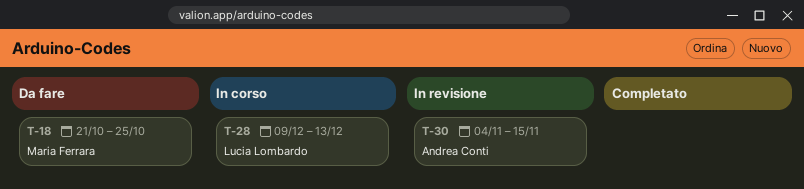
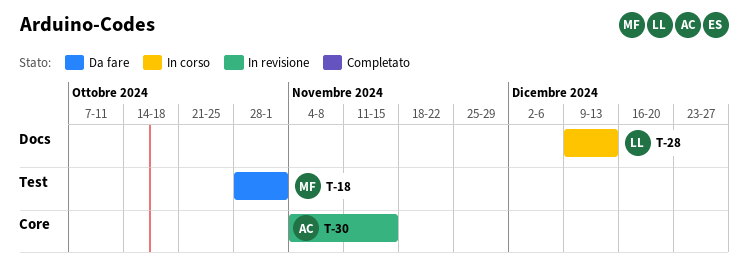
T-18, start: Oct 21 -> Oct 28
T-18, due: Oct 25 -> Nov 1

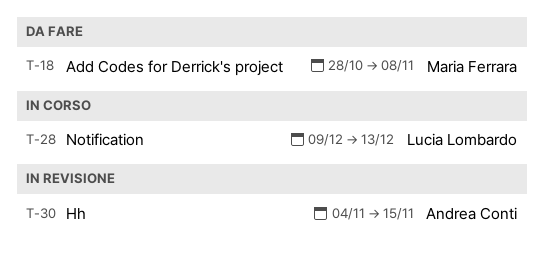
T-18, due: Nov 1 -> Nov 8

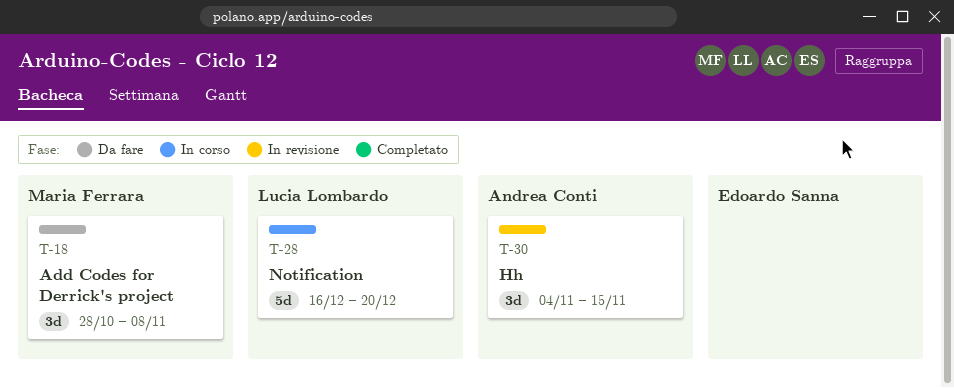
T-28, start: Dec 9 -> Dec 16
T-28, due: Dec 13 -> Dec 20

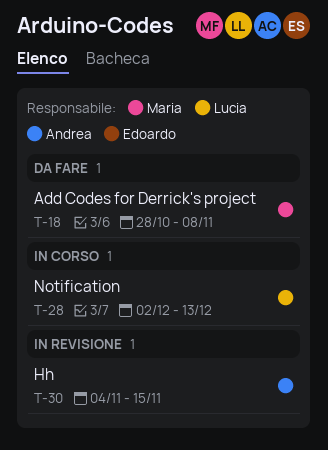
T-28, start: Dec 16 -> Dec 2
T-28, due: Dec 20 -> Dec 13

